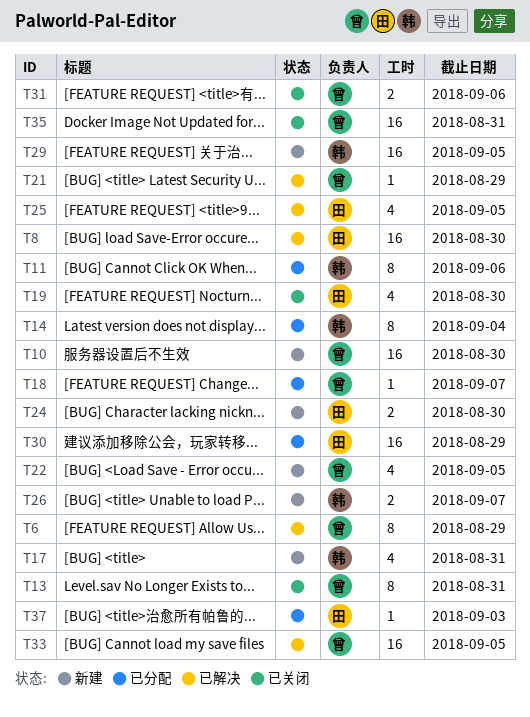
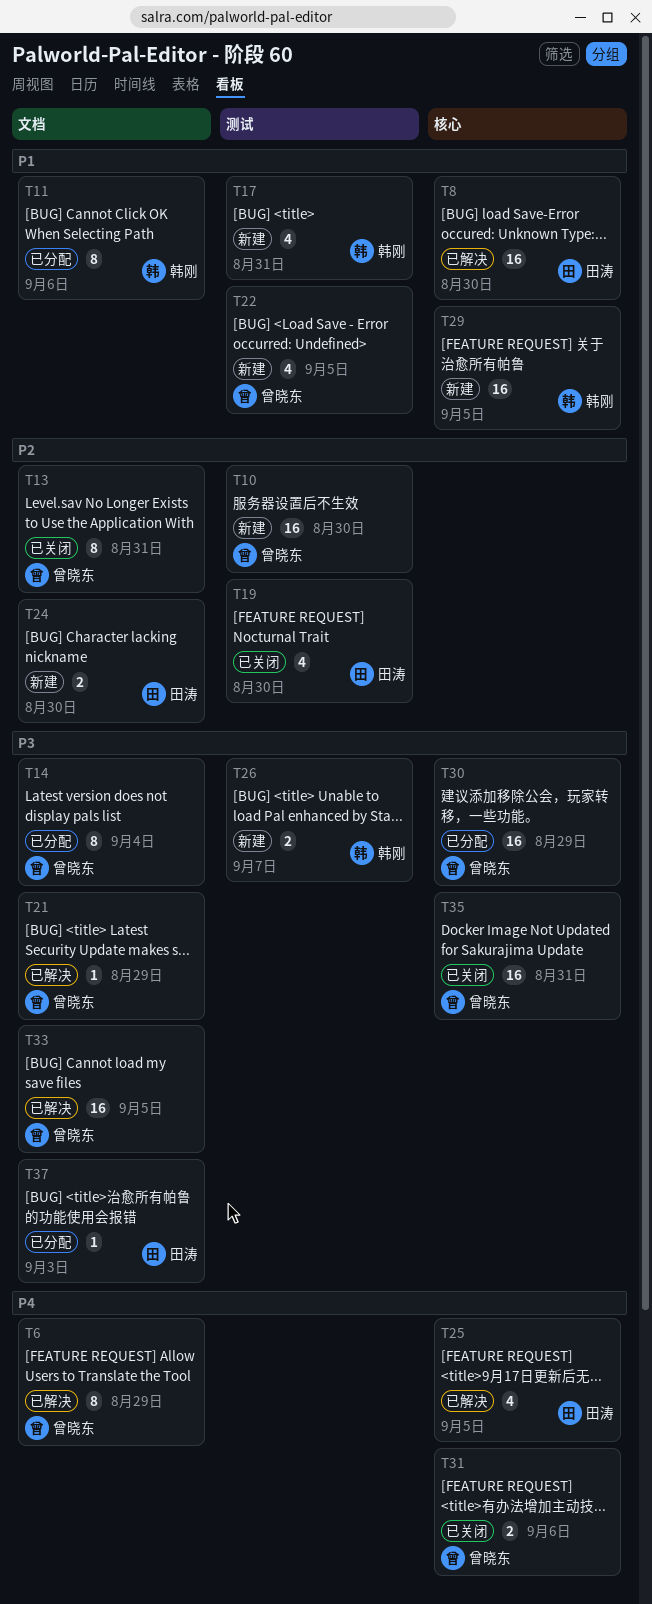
T14, owner: 韩刚 -> 曾晓东
T18: present -> none
T30, owner: 田涛 -> 曾晓东

